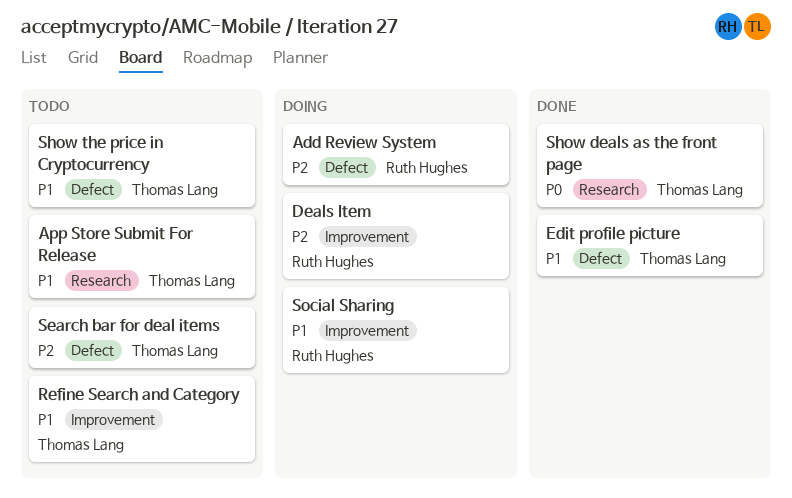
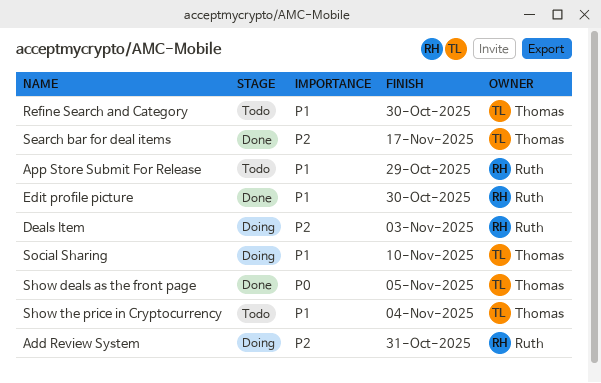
App Store Submit For Release, owner: Thomas Lang -> Ruth Hughes
Edit profile picture, owner: Thomas Lang -> Ruth Hughes
Search bar for deal items, status: Todo -> Done
Social Sharing, owner: Ruth Hughes -> Thomas Lang

